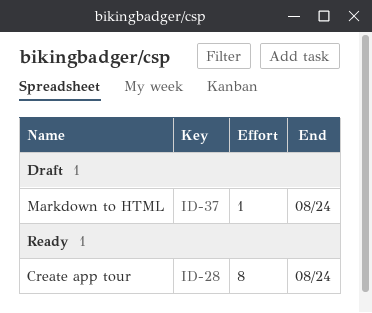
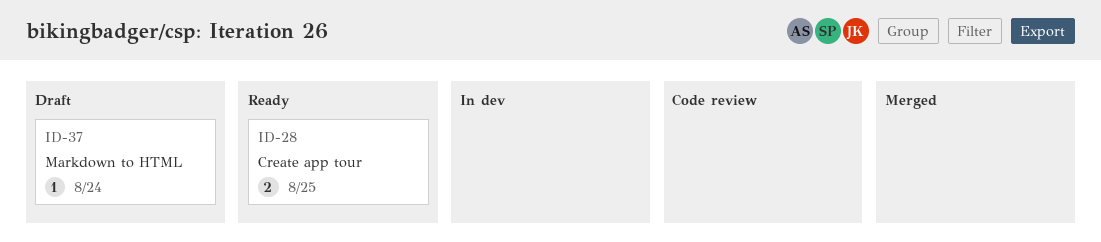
ID-28, estimate: 8 -> 2
ID-28, due: Aug 24 -> Aug 25

